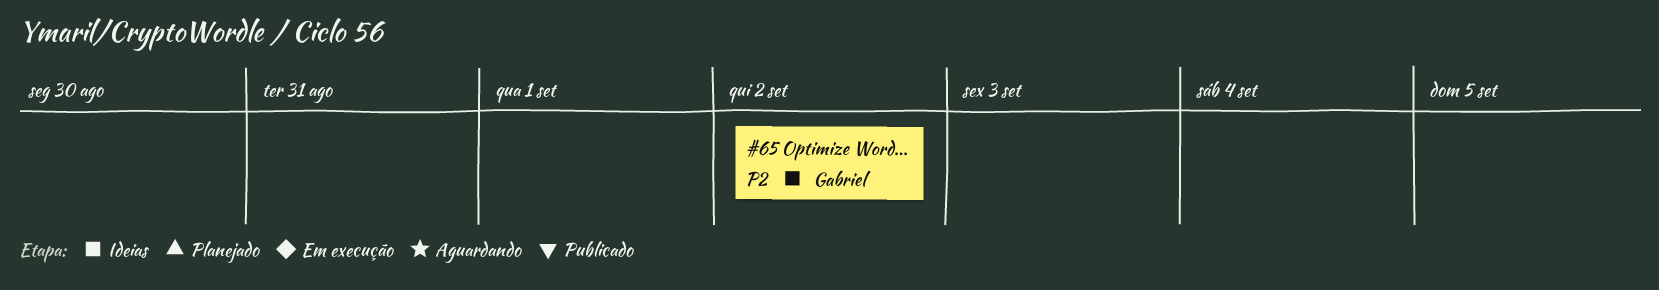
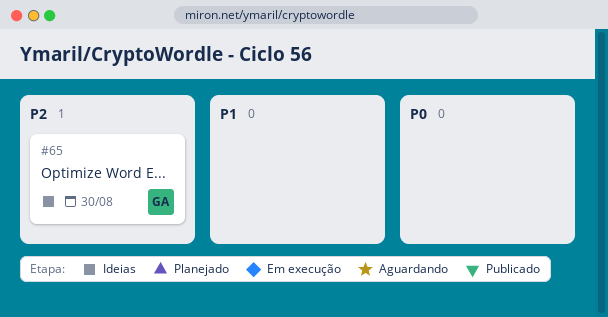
#65, due: Sep 2 -> Aug 30

